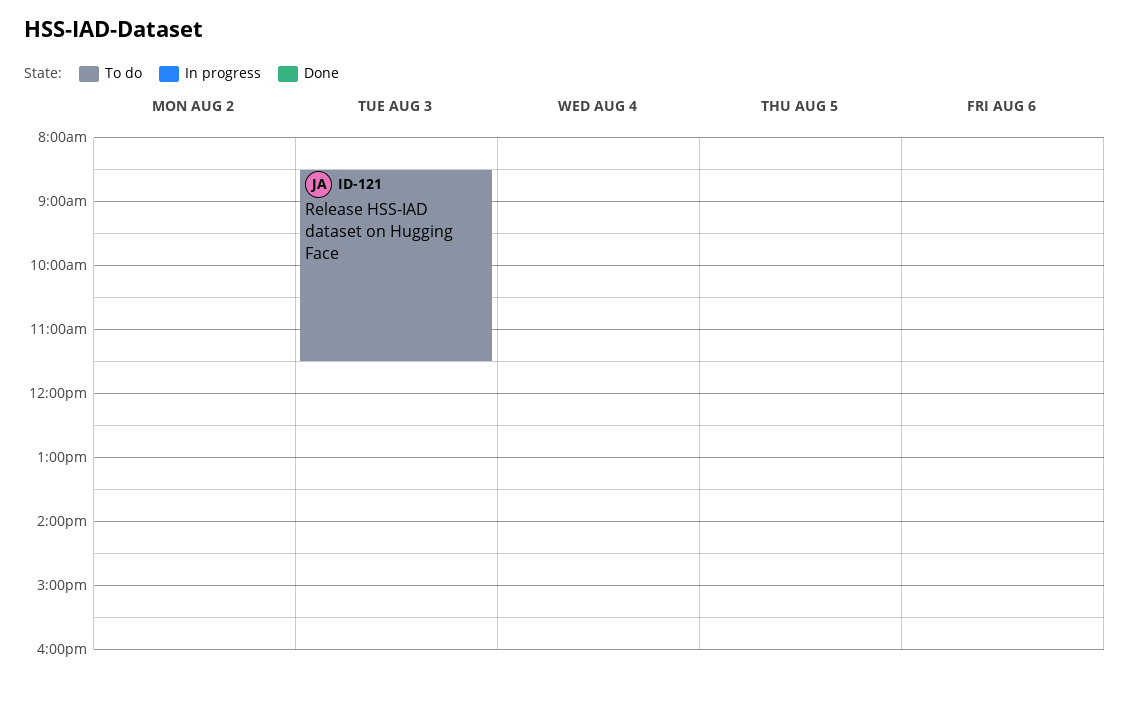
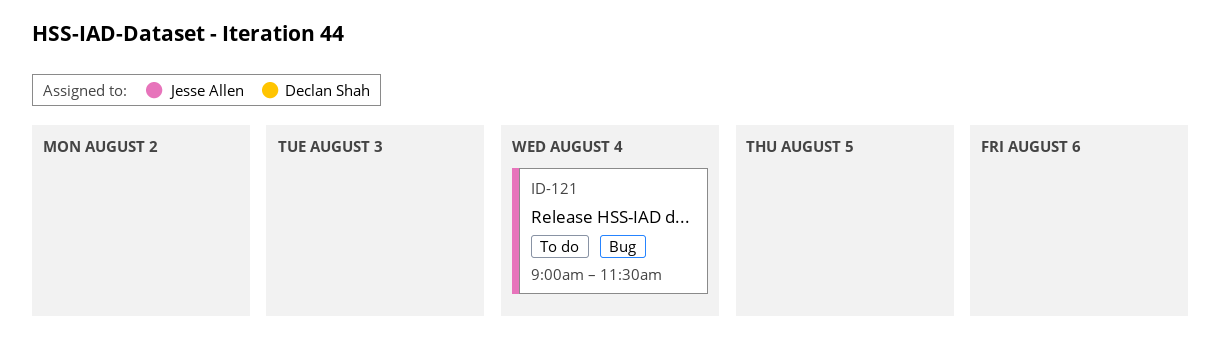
ID-121, day: Aug 3 -> Aug 4
ID-121, begins: 08:30 -> 09:00

